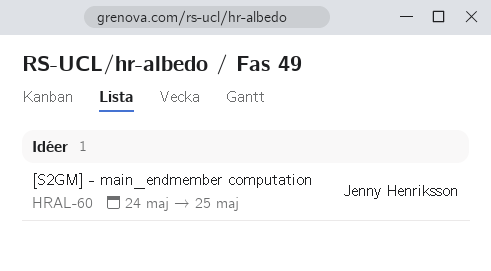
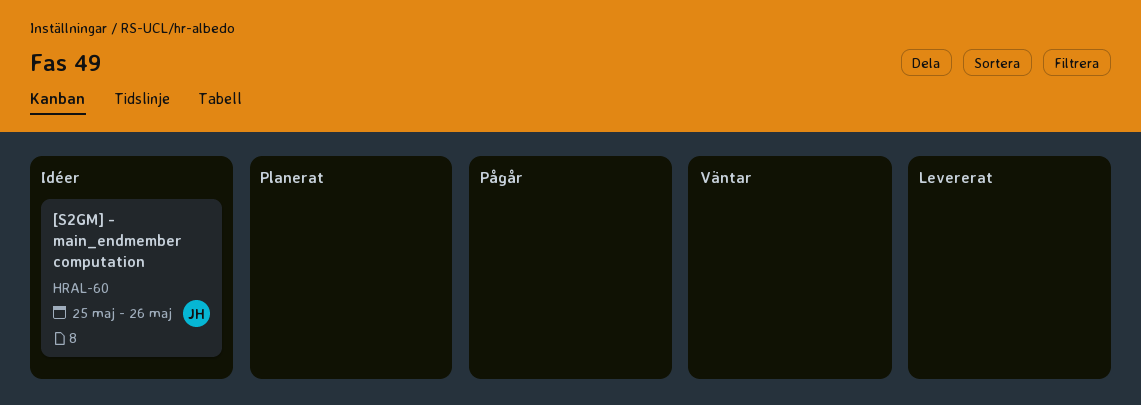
HRAL-60, start: May 24 -> May 25
HRAL-60, due: May 25 -> May 26

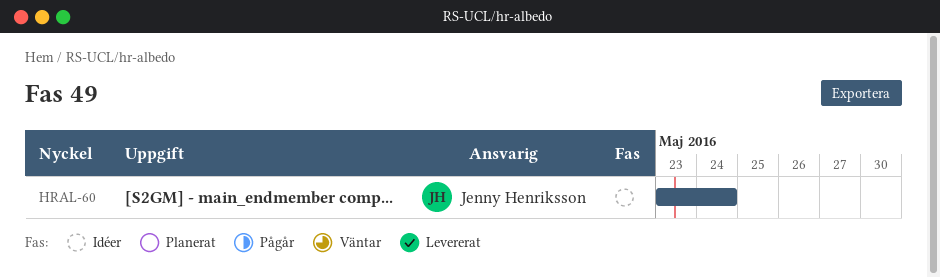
HRAL-60, start: May 25 -> May 23
HRAL-60, due: May 26 -> May 24

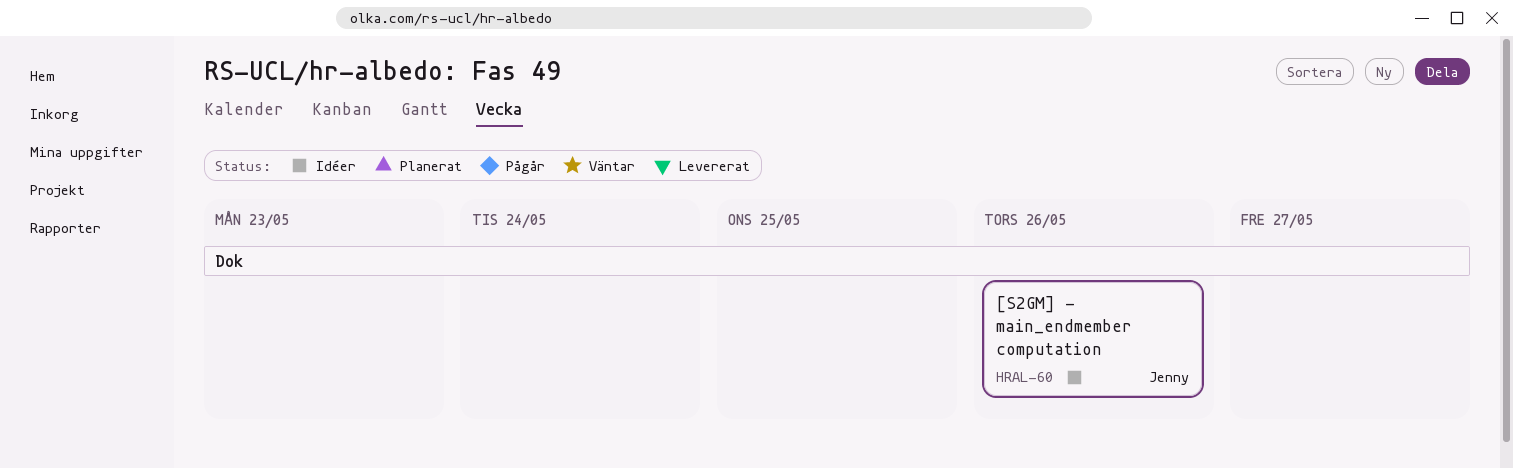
HRAL-60, due: May 24 -> May 26

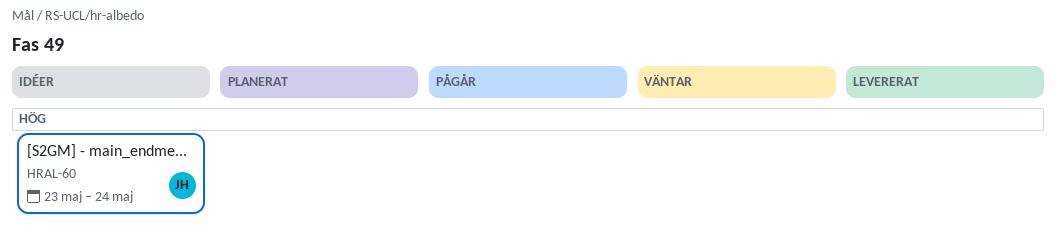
HRAL-60, due: May 26 -> May 24

